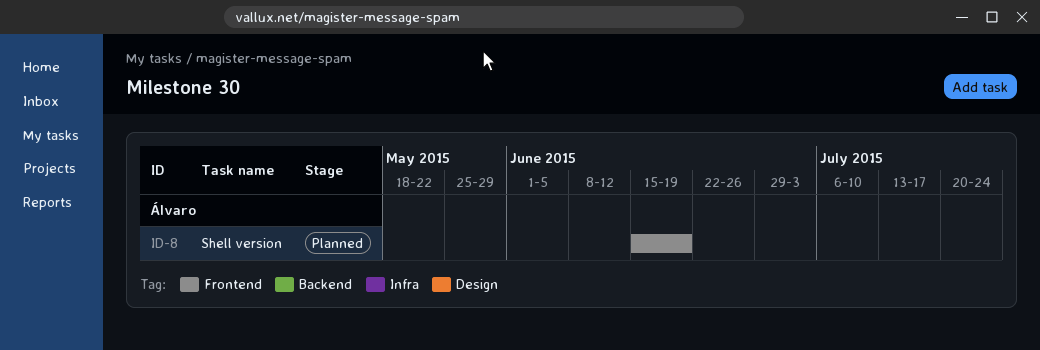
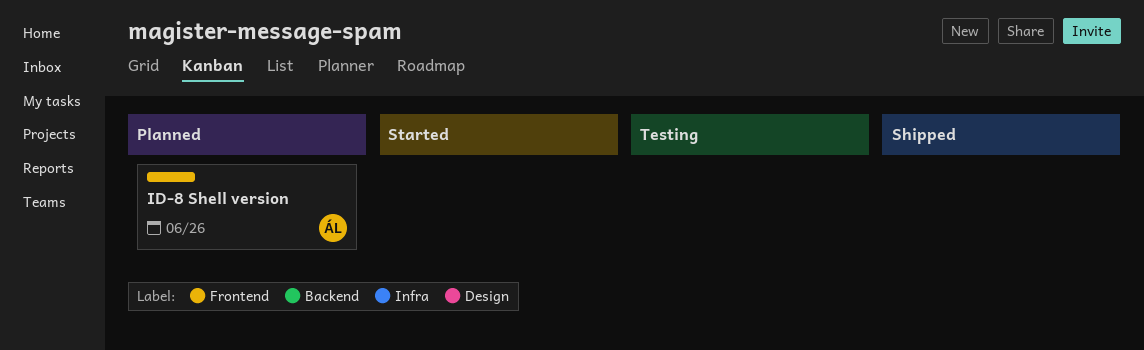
ID-8, due: Jun 19 -> Jun 26

